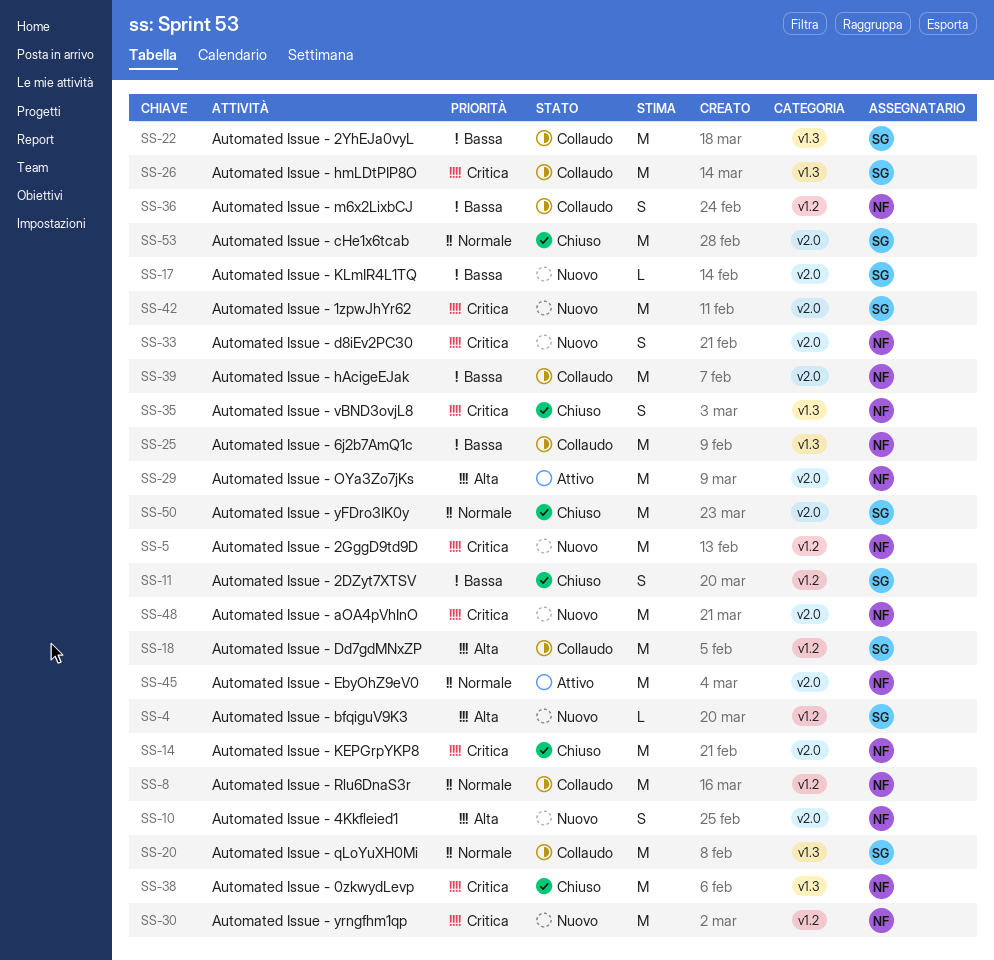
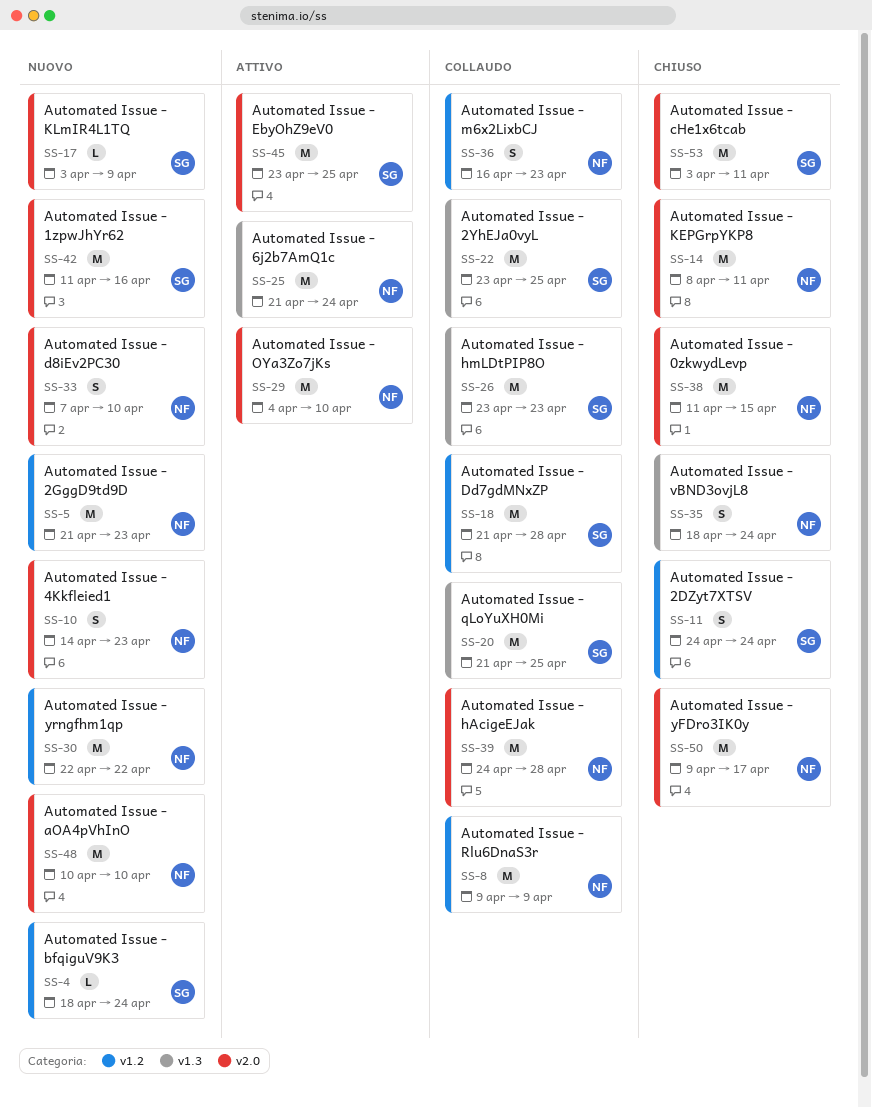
SS-25, status: Collaudo -> Attivo
SS-38, label: v1.3 -> v2.0
SS-45, owner: NF -> SG
SS-50, owner: SG -> NF

